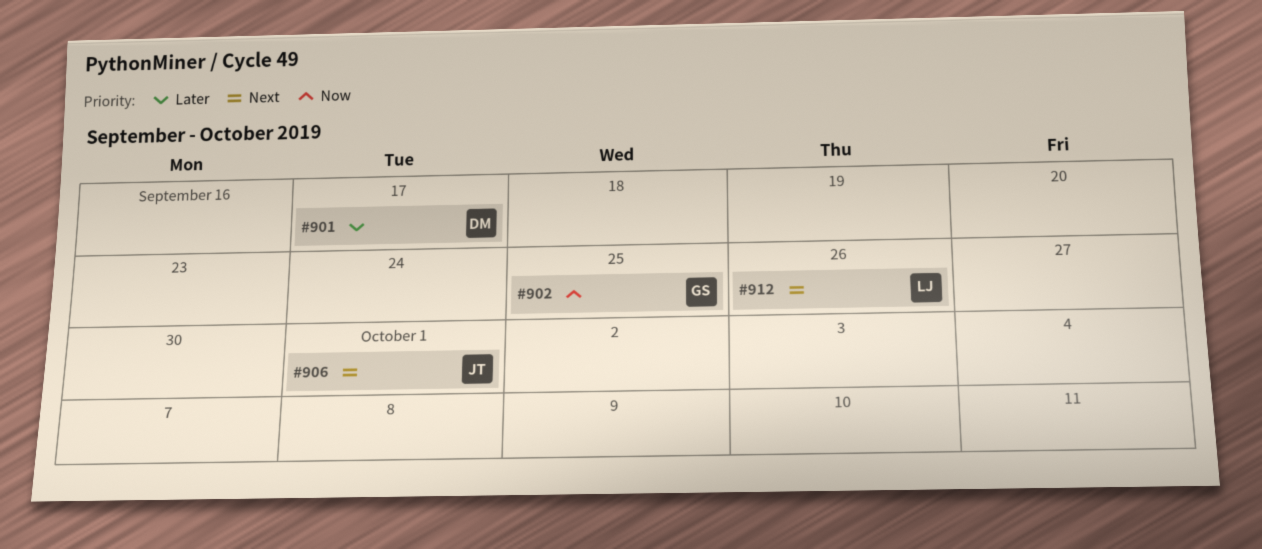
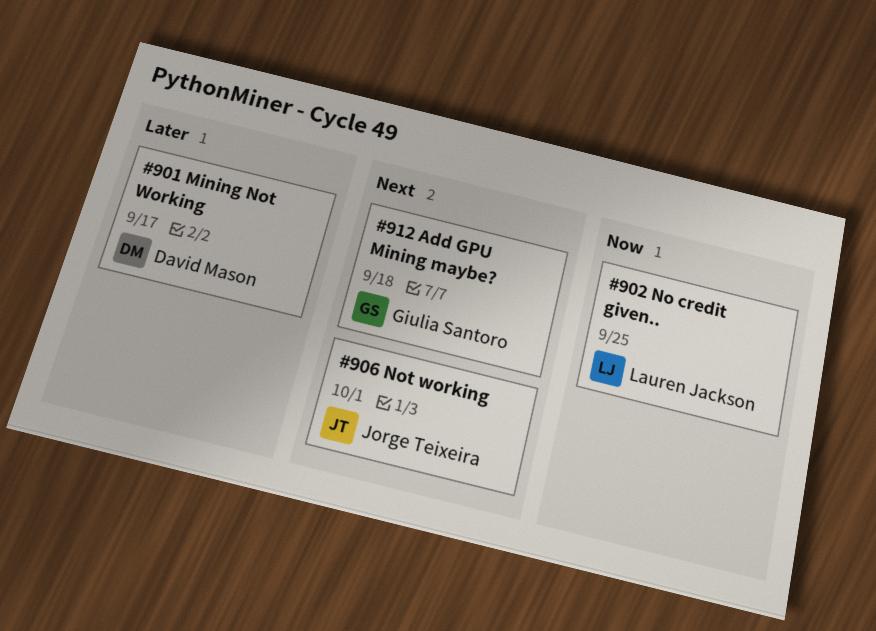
#902, owner: Giulia Santoro -> Lauren Jackson
#912, owner: Lauren Jackson -> Giulia Santoro
#912, due: Sep 26 -> Sep 18

